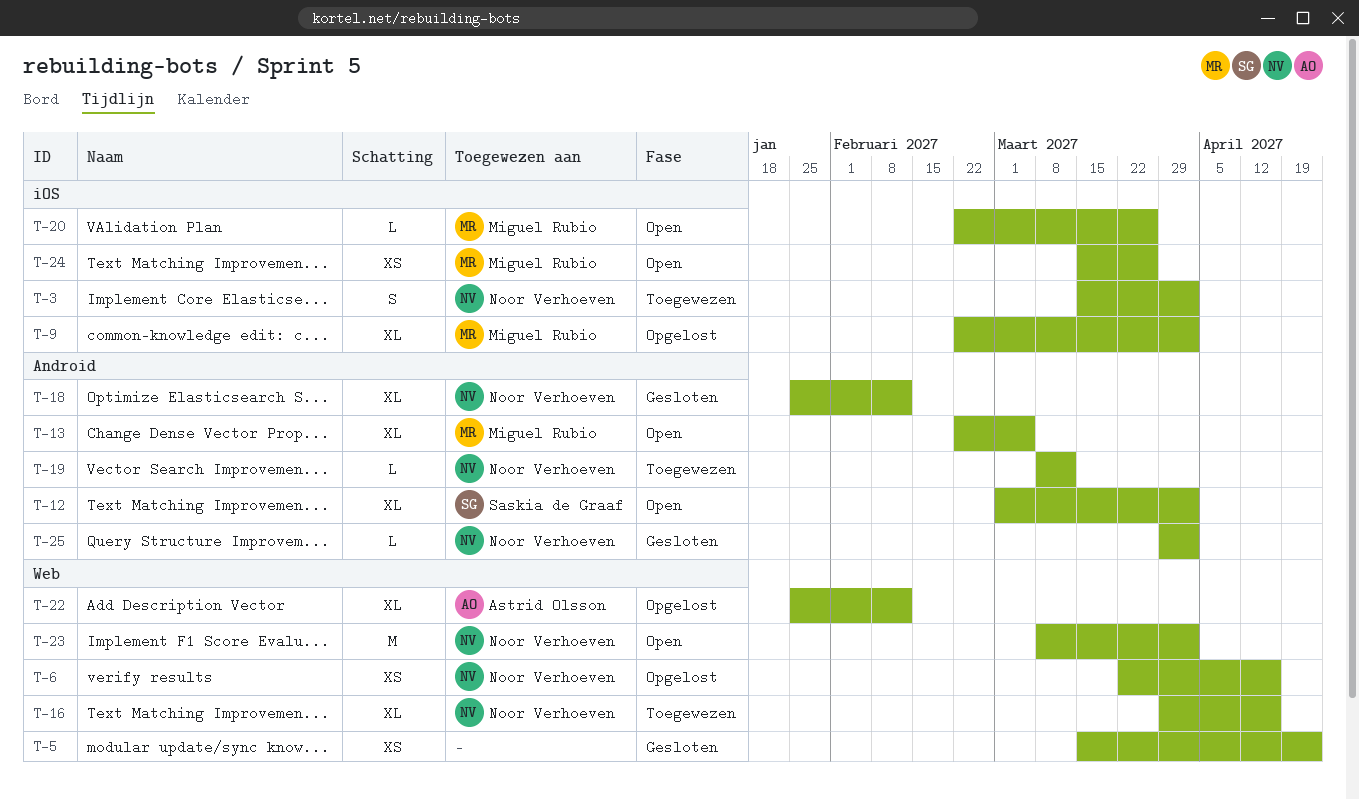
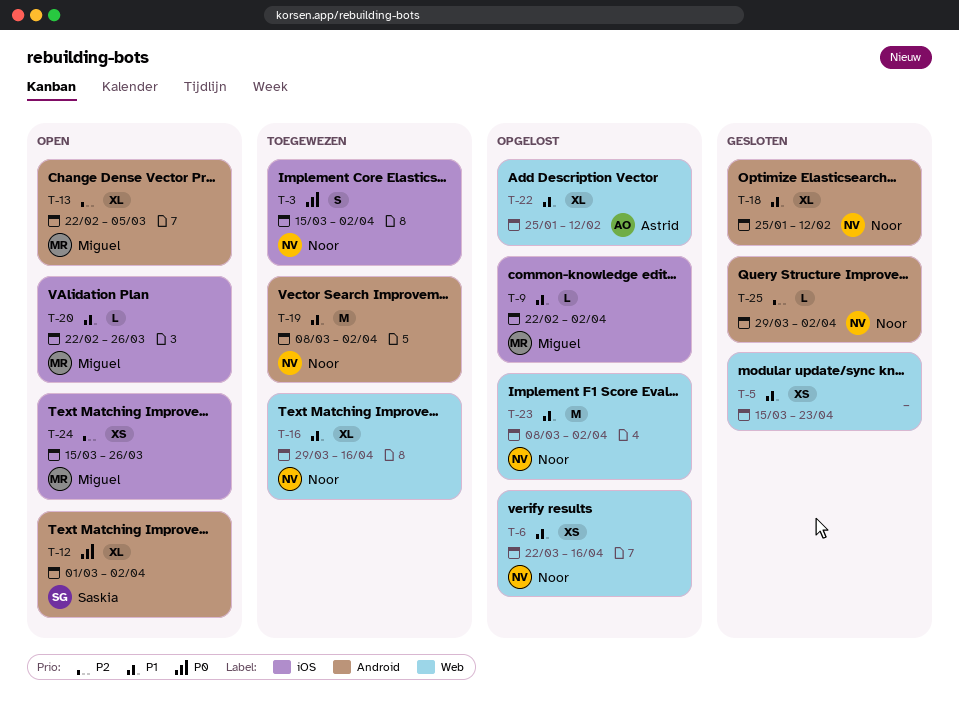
T-9, estimate: XL -> L
T-19, estimate: L -> M
T-19, due: Mar 12 -> Apr 2
T-23, status: Open -> Opgelost

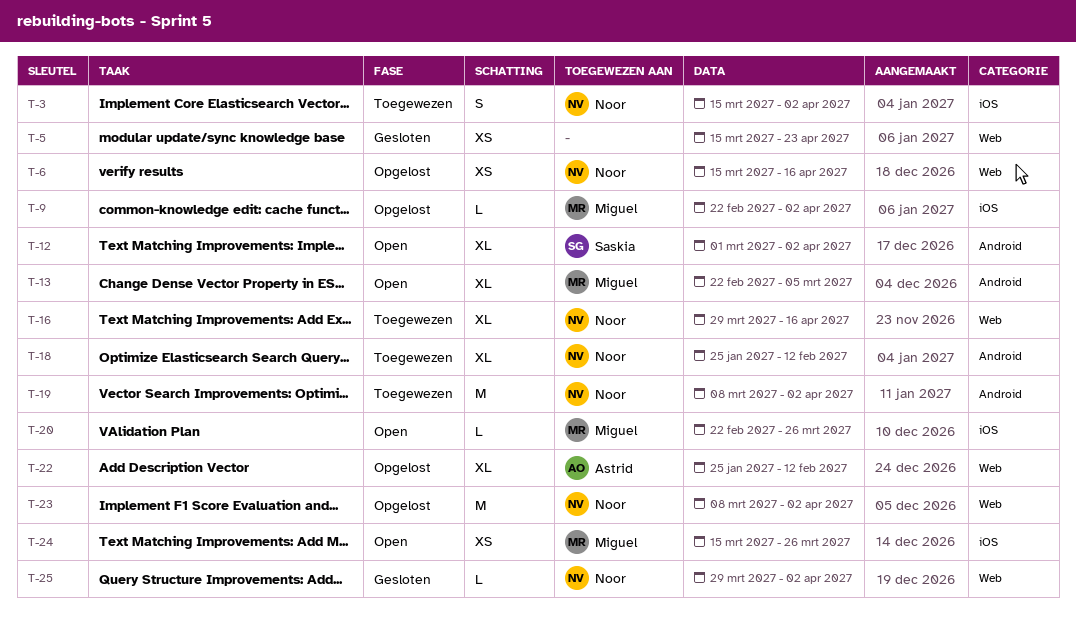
T-6, start: Mar 22 -> Mar 15
T-18, status: Gesloten -> Toegewezen
T-25, label: Android -> Web

